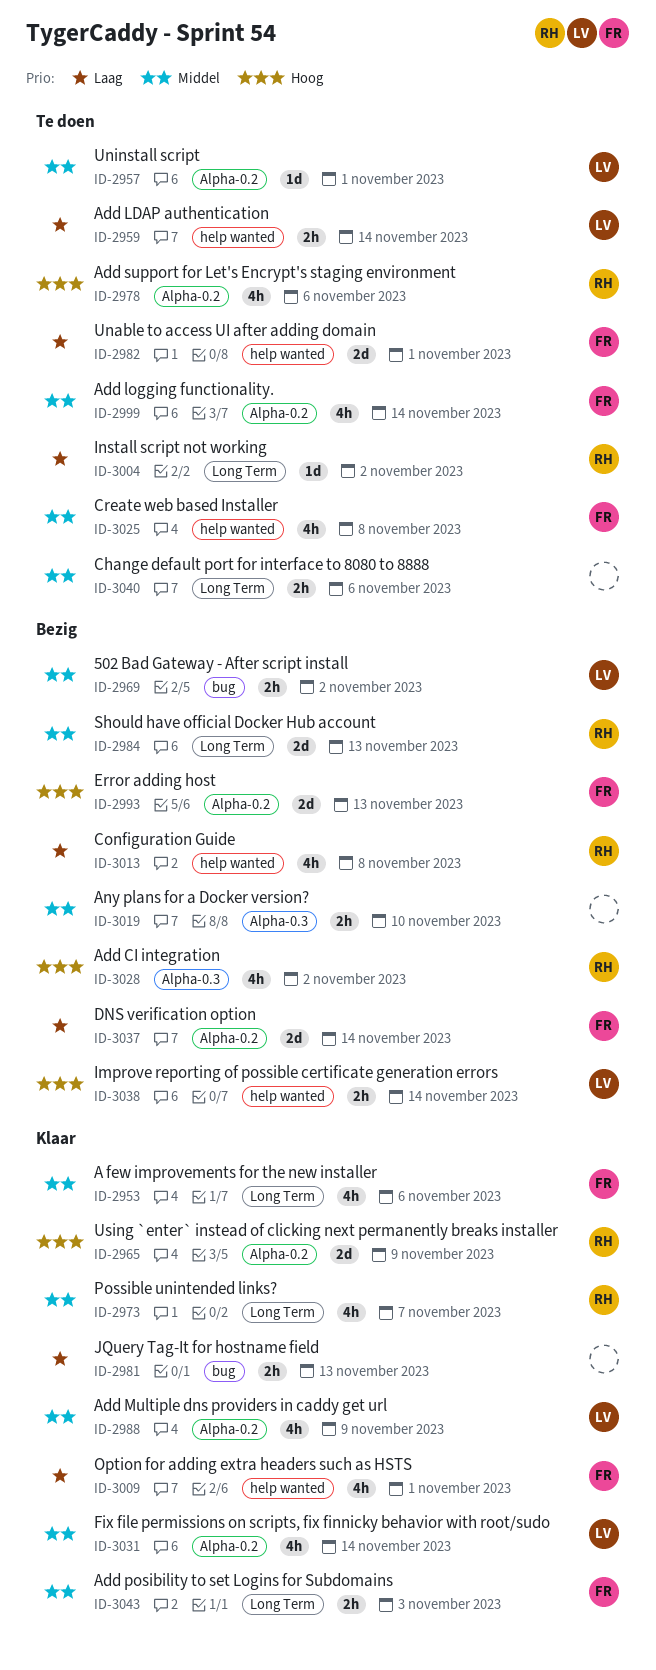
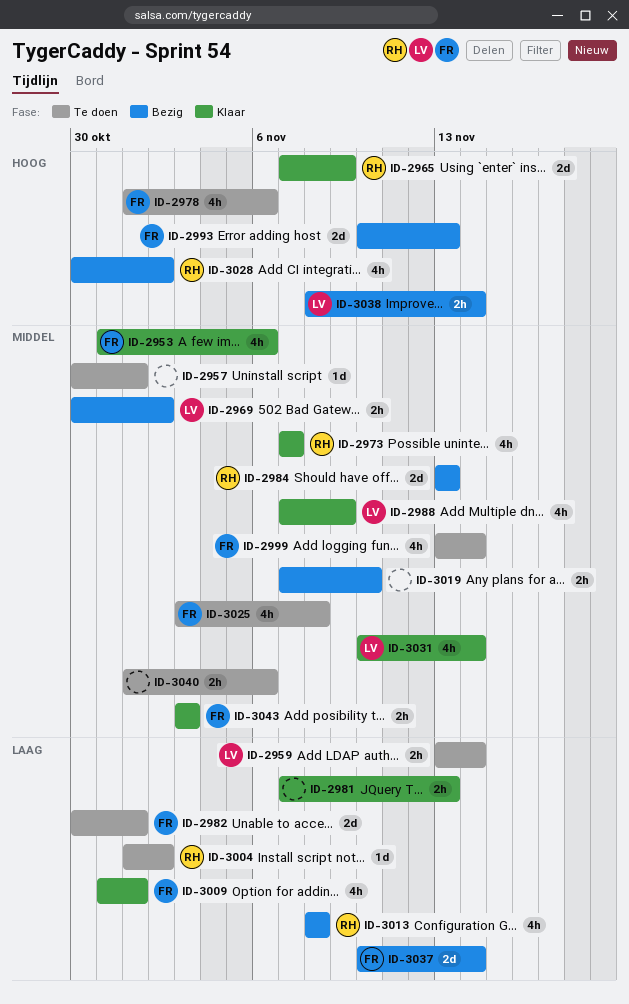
ID-2957, owner: LV -> none
ID-2978, owner: RH -> FR

